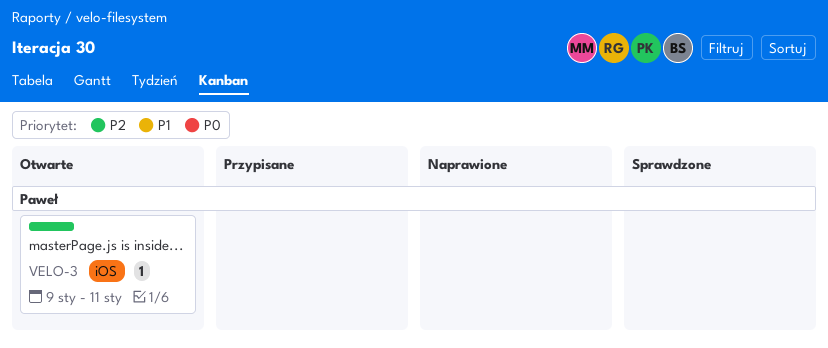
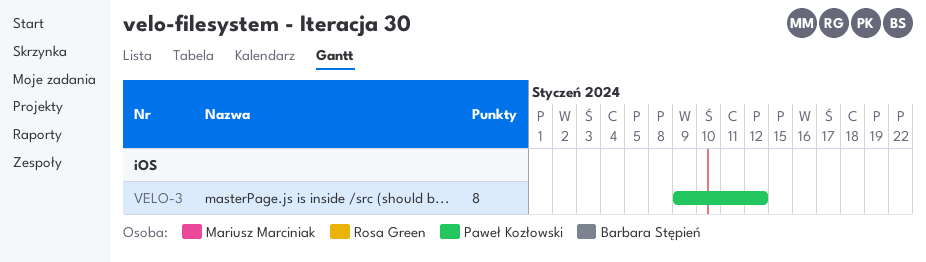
VELO-3, estimate: 1 -> 8
VELO-3, due: Jan 11 -> Jan 12

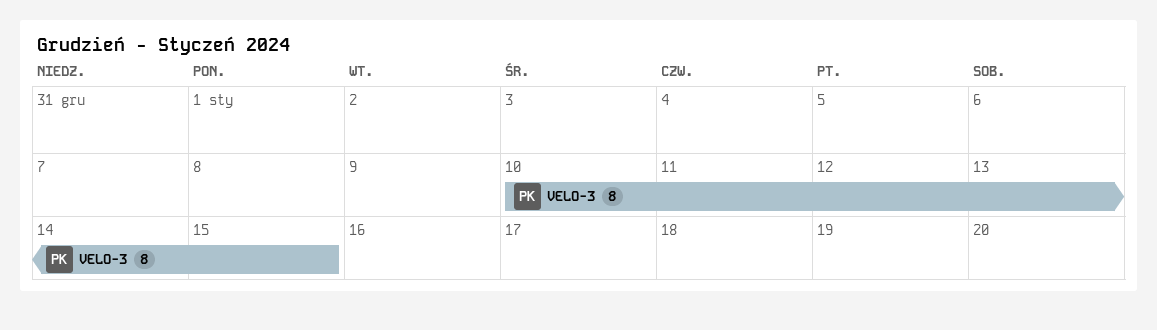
VELO-3, start: Jan 9 -> Jan 10
VELO-3, due: Jan 12 -> Jan 15

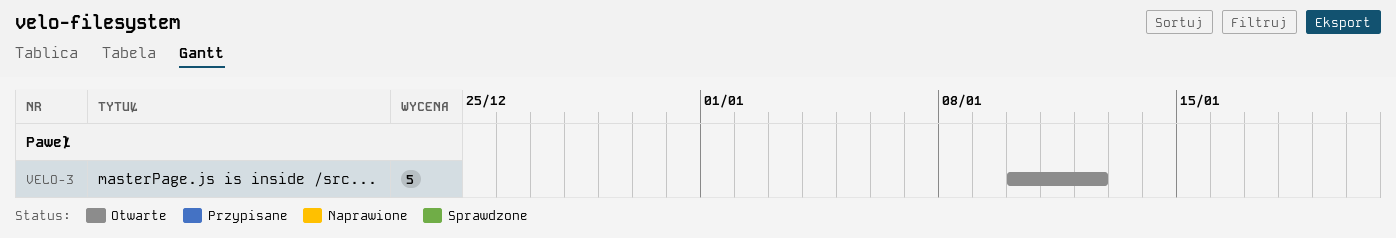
VELO-3, estimate: 8 -> 5
VELO-3, due: Jan 15 -> Jan 12

